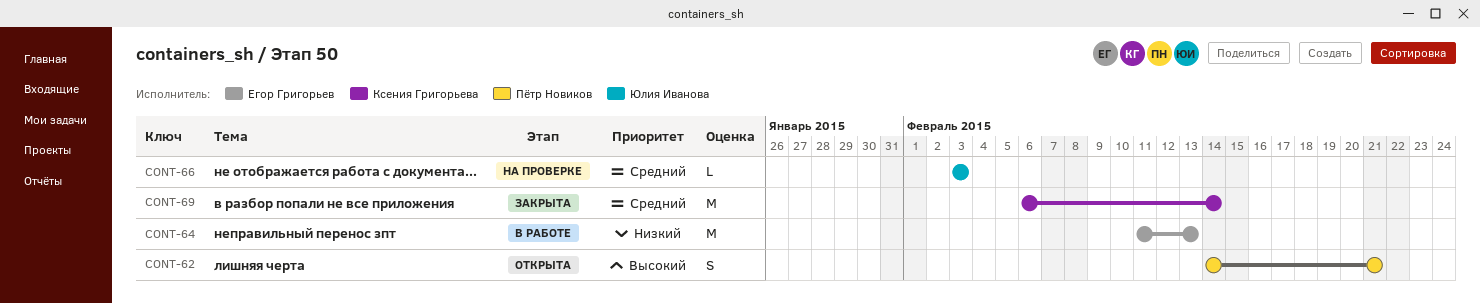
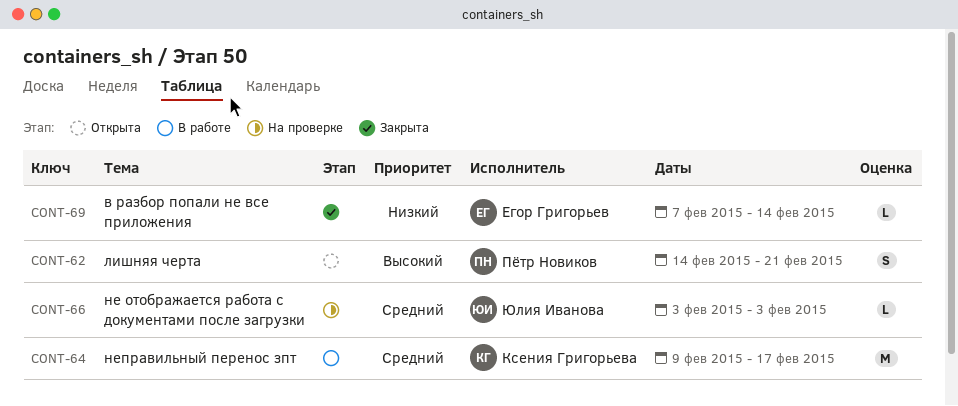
CONT-64, owner: Егор Григорьев -> Ксения Григорьева
CONT-64, priority: Низкий -> Средний
CONT-64, start: Feb 11 -> Feb 9
CONT-64, due: Feb 13 -> Feb 17
CONT-69, owner: Ксения Григорьева -> Егор Григорьев
CONT-69, priority: Средний -> Низкий
CONT-69, estimate: M -> L
CONT-69, start: Feb 6 -> Feb 7

